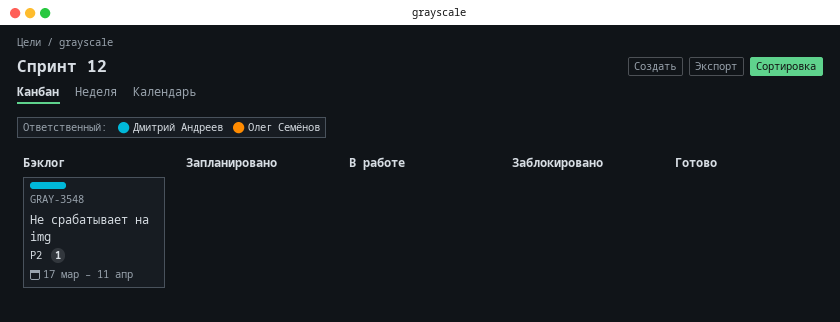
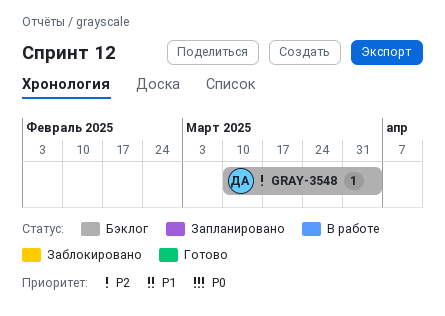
GRAY-3548, start: Mar 17 -> Mar 10
GRAY-3548, due: Apr 11 -> Apr 4

